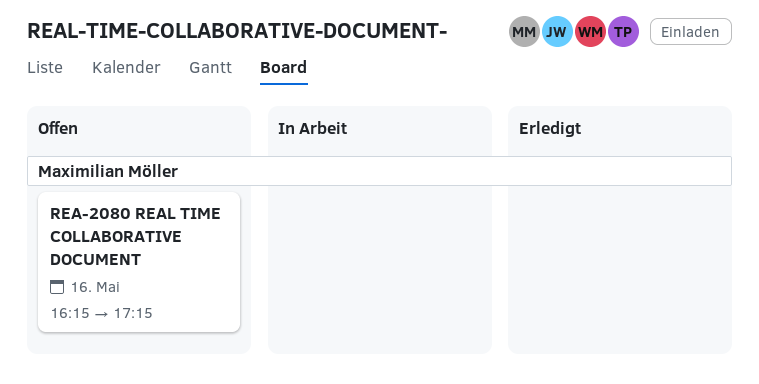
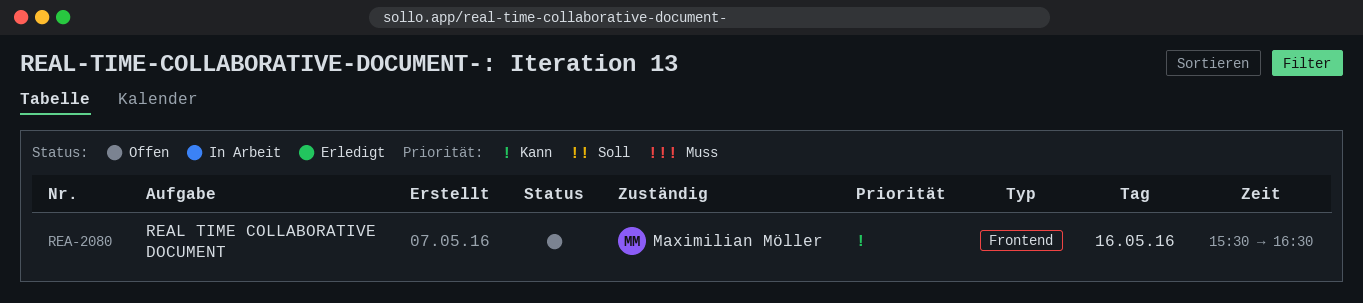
REA-2080, begins: 16:15 -> 15:30
REA-2080, ends: 17:15 -> 16:30

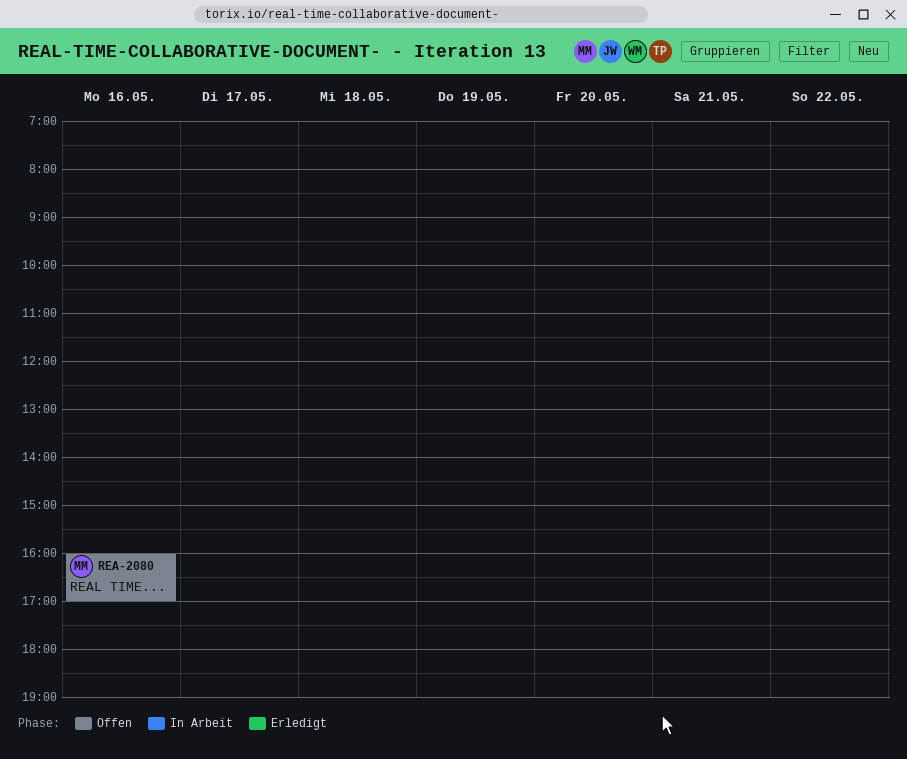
REA-2080, begins: 15:30 -> 16:00
REA-2080, ends: 16:30 -> 17:00

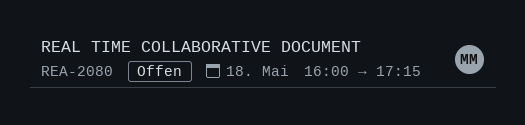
REA-2080, day: May 16 -> May 18
REA-2080, ends: 17:00 -> 17:15

